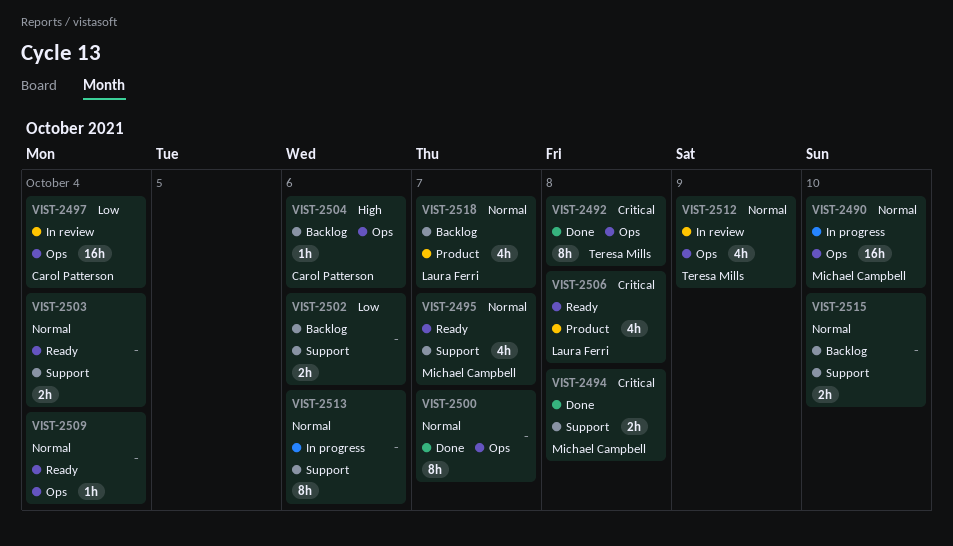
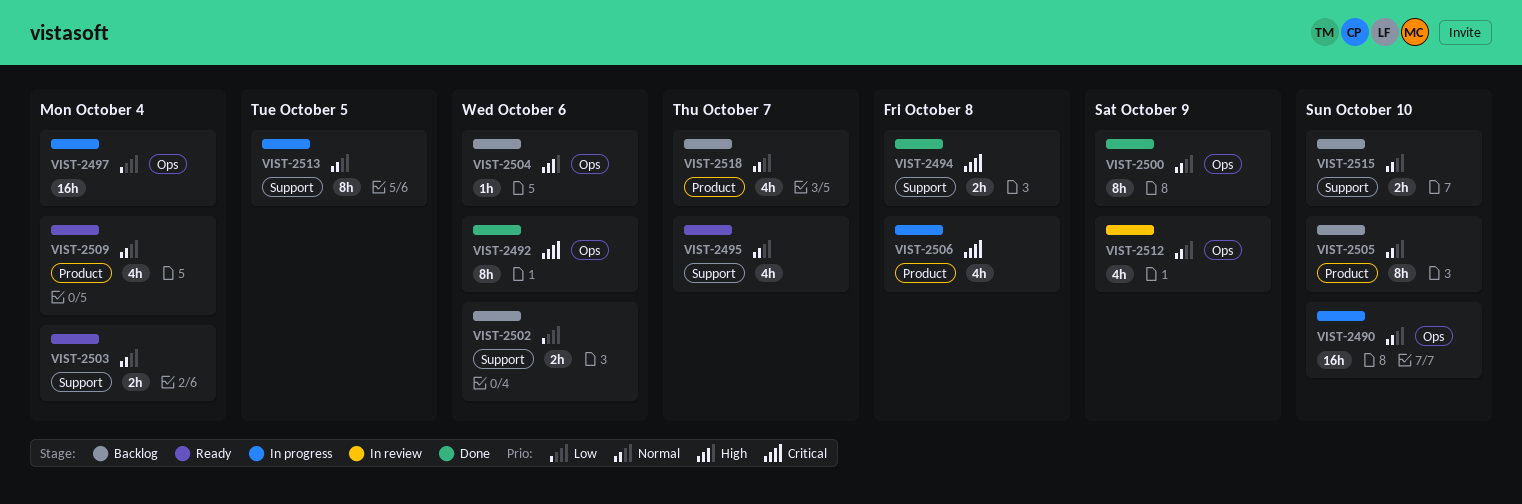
VIST-2492, due: Oct 8 -> Oct 6
VIST-2497, status: In review -> In progress
VIST-2500, due: Oct 7 -> Oct 9
VIST-2505: none -> present
VIST-2506, status: Ready -> In progress
VIST-2509, label: Ops -> Product
VIST-2509, estimate: 1h -> 4h
VIST-2513, due: Oct 6 -> Oct 5

